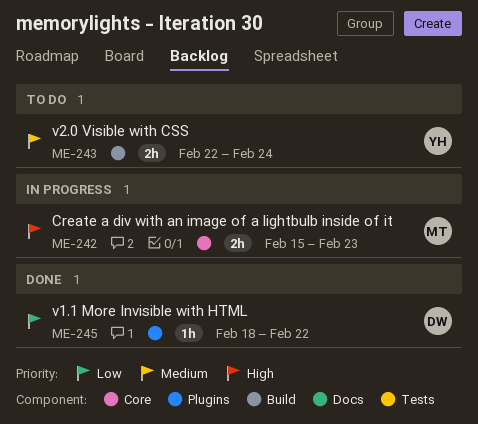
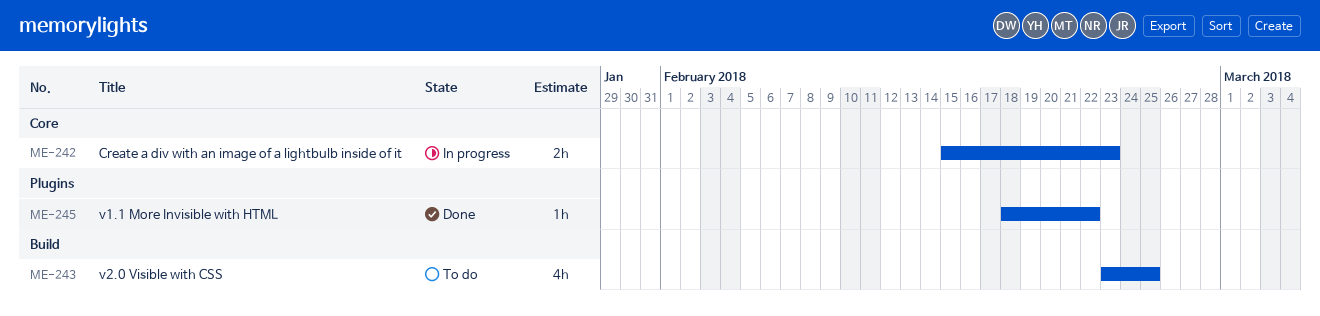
ME-243, estimate: 2h -> 4h
ME-243, start: Feb 22 -> Feb 23
ME-243, due: Feb 24 -> Feb 25

